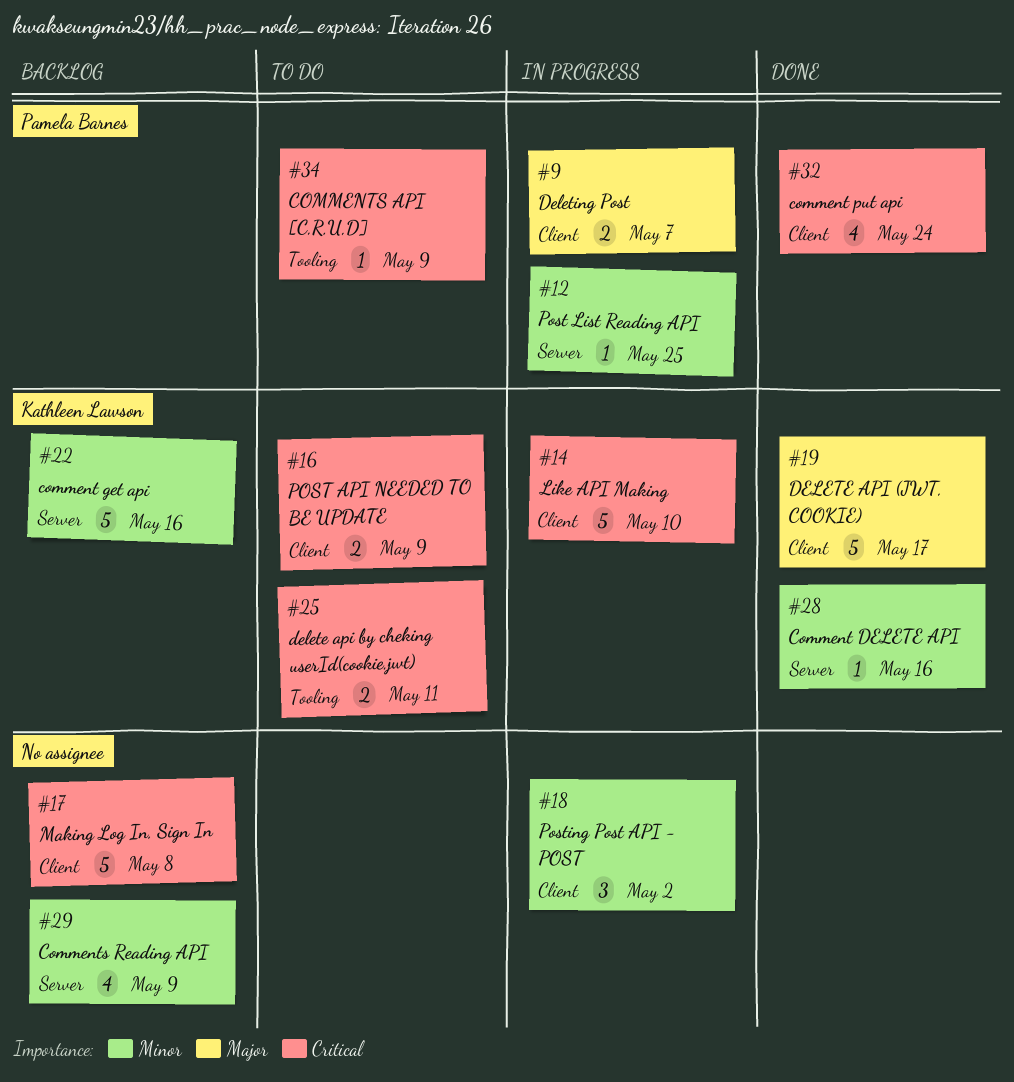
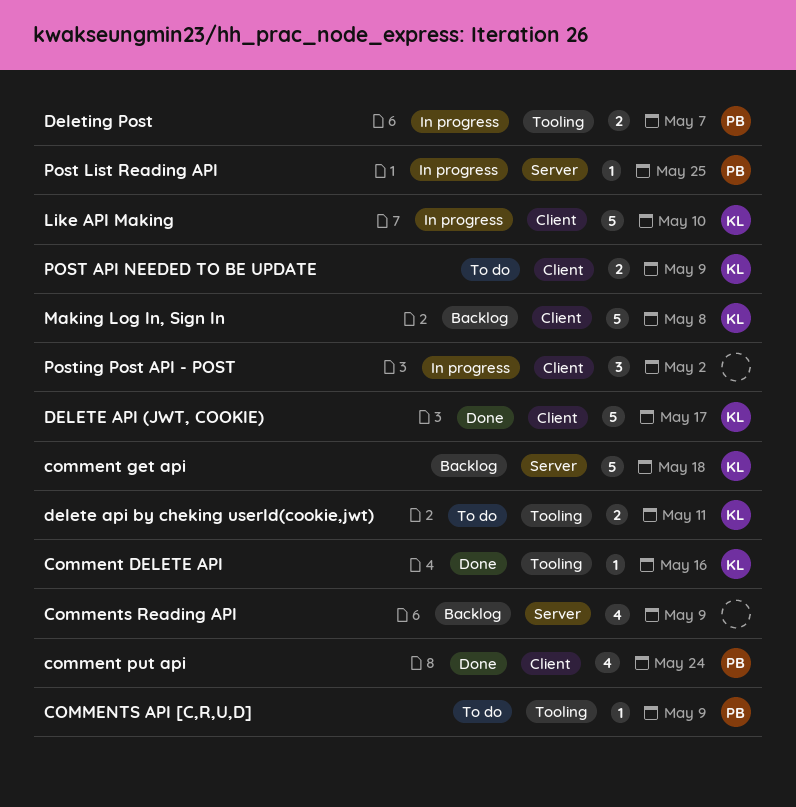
Comment DELETE API, label: Server -> Tooling
comment get api, due: May 16 -> May 18
Deleting Post, label: Client -> Tooling
Making Log In, Sign In, owner: none -> Kathleen Lawson

